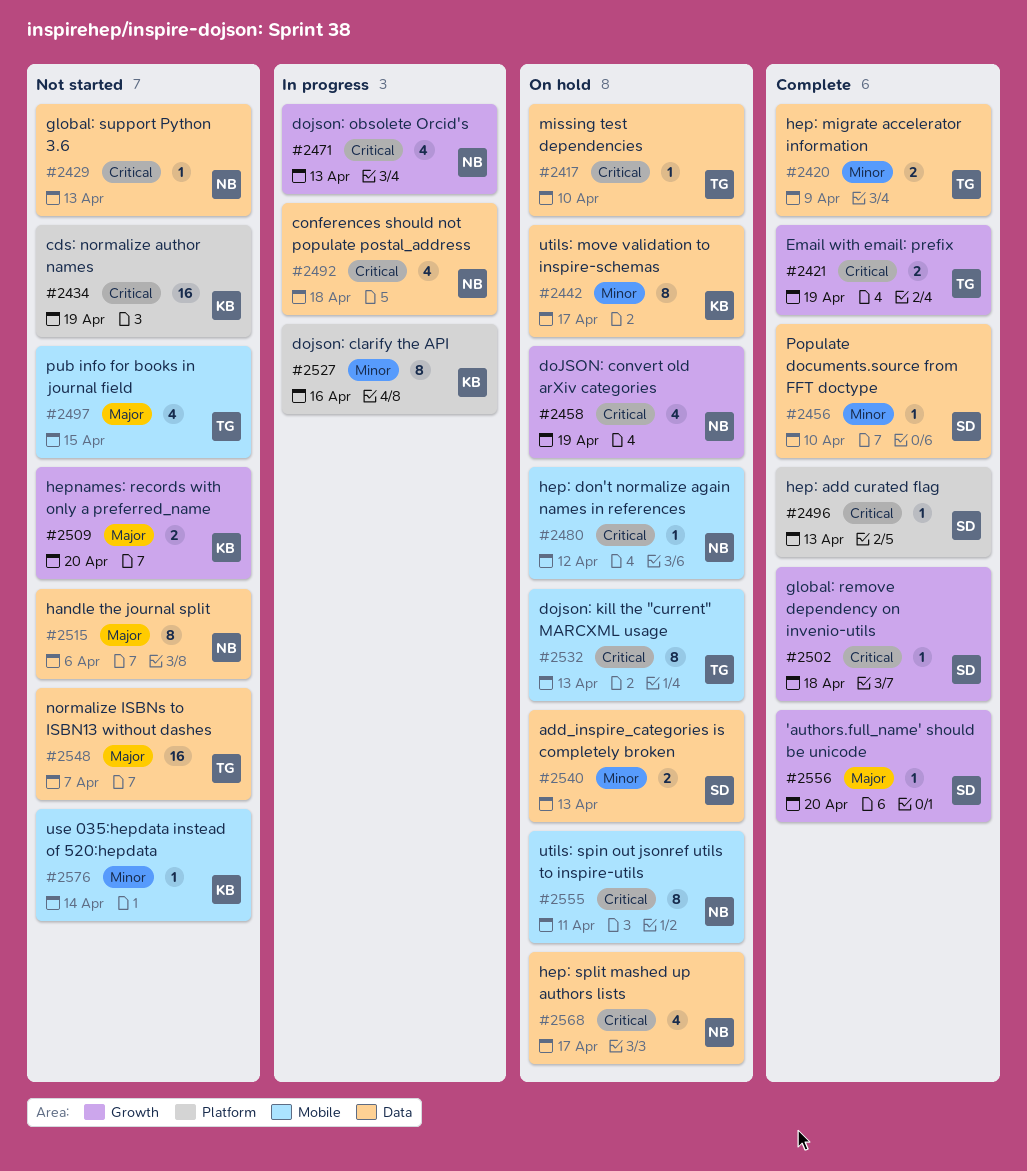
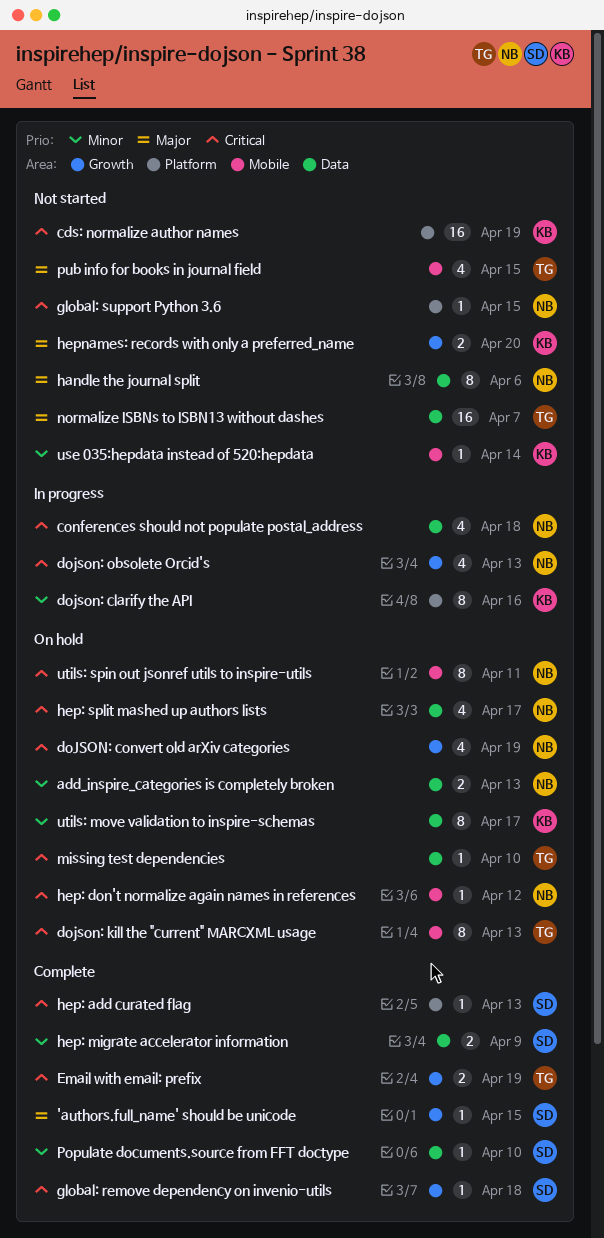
'authors.full_name' should be unicode, due: Apr 20 -> Apr 15
add_inspire_categories is completely broken, owner: SD -> NB
global: support Python 3.6, label: Data -> Platform
global: support Python 3.6, due: Apr 13 -> Apr 15
hep: migrate accelerator information, owner: TG -> SD

